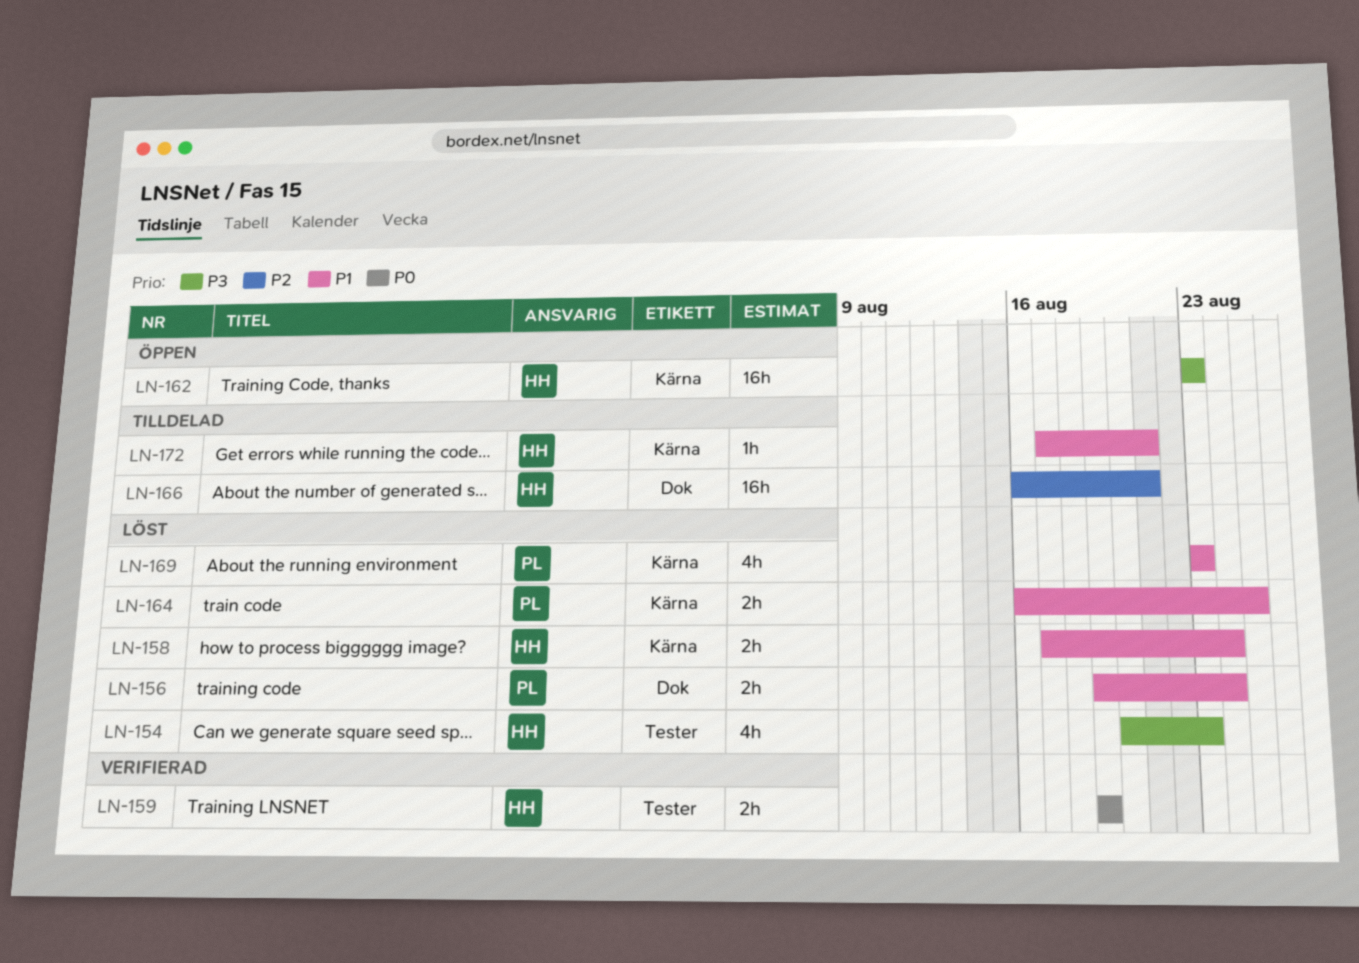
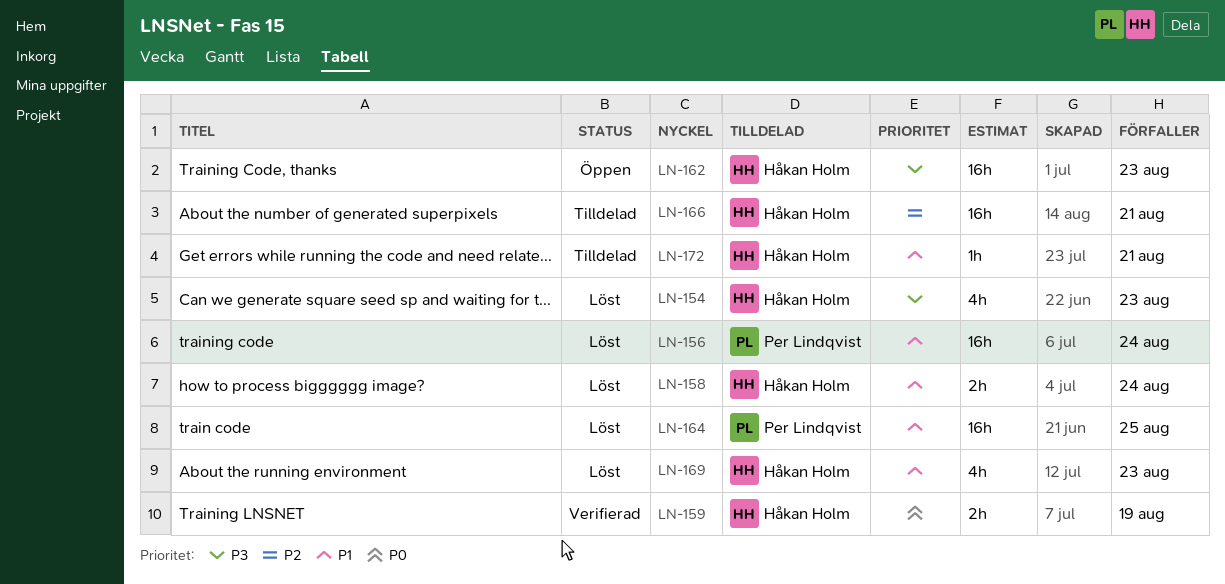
LN-156, estimate: 2h -> 16h
LN-164, estimate: 2h -> 16h
LN-169, owner: Per Lindqvist -> Håkan Holm

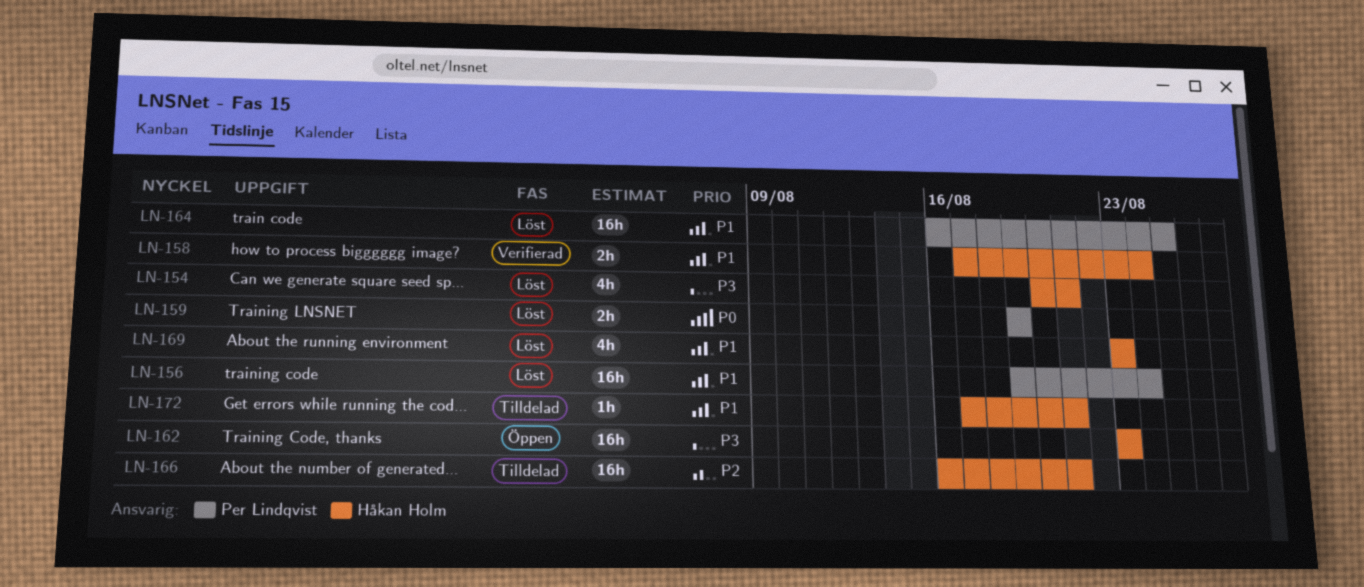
LN-154, due: Aug 23 -> Aug 21
LN-158, status: Löst -> Verifierad
LN-159, status: Verifierad -> Löst
LN-159, owner: Håkan Holm -> Per Lindqvist

